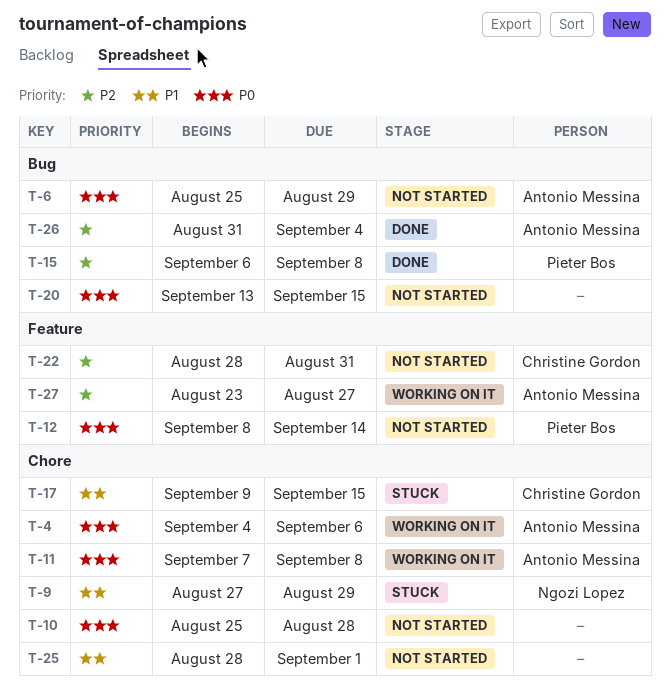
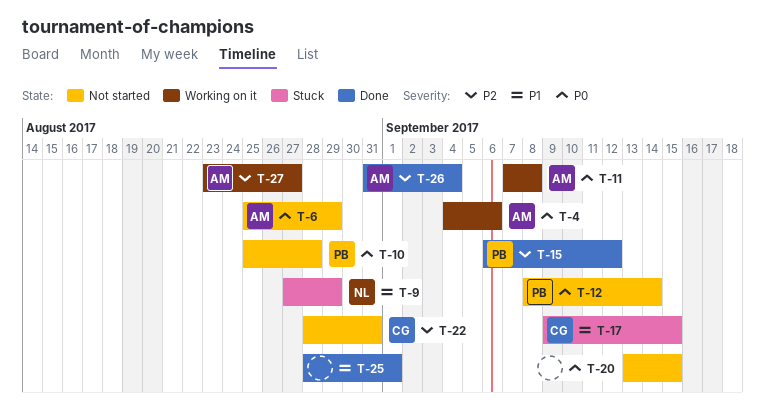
T-10, owner: none -> Pieter Bos
T-15, due: Sep 8 -> Sep 12
T-25, status: Not started -> Done

